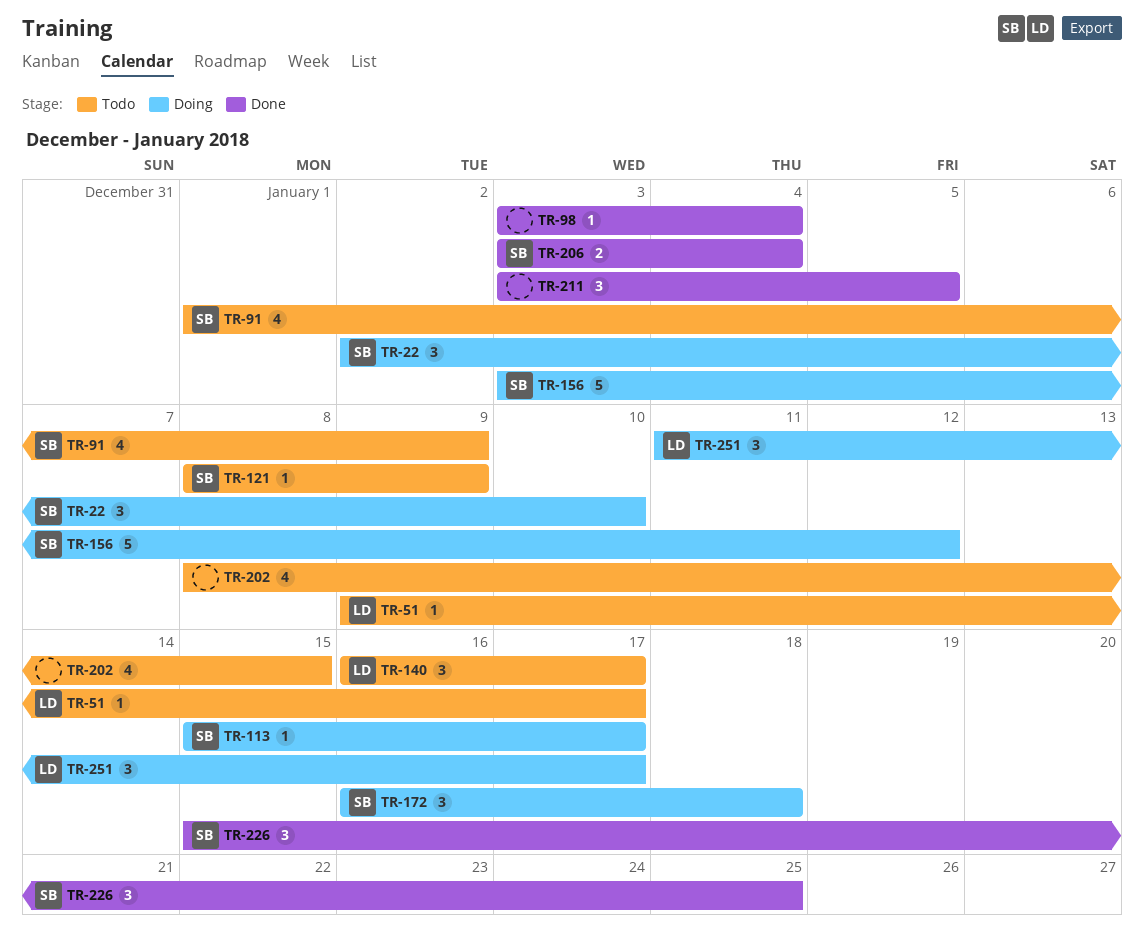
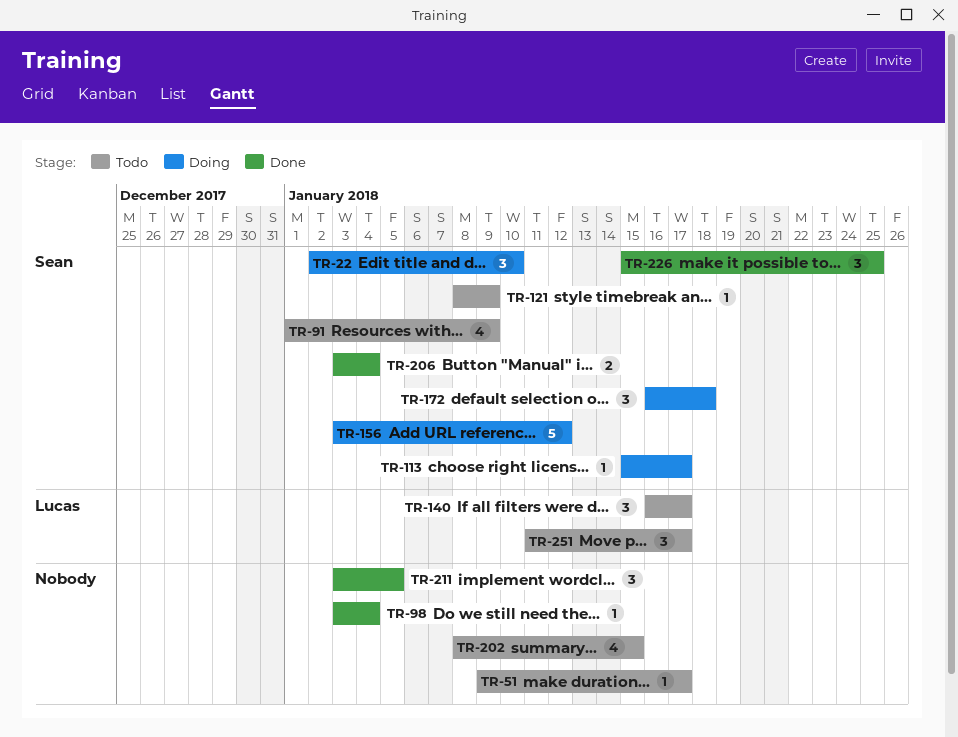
TR-51, owner: Lucas -> none
TR-251, status: Doing -> Todo

